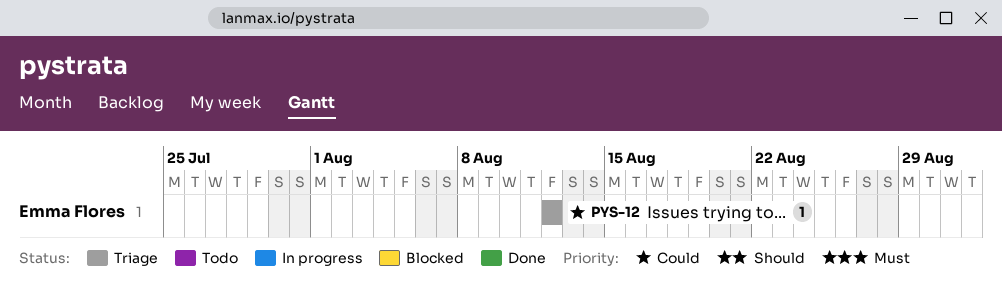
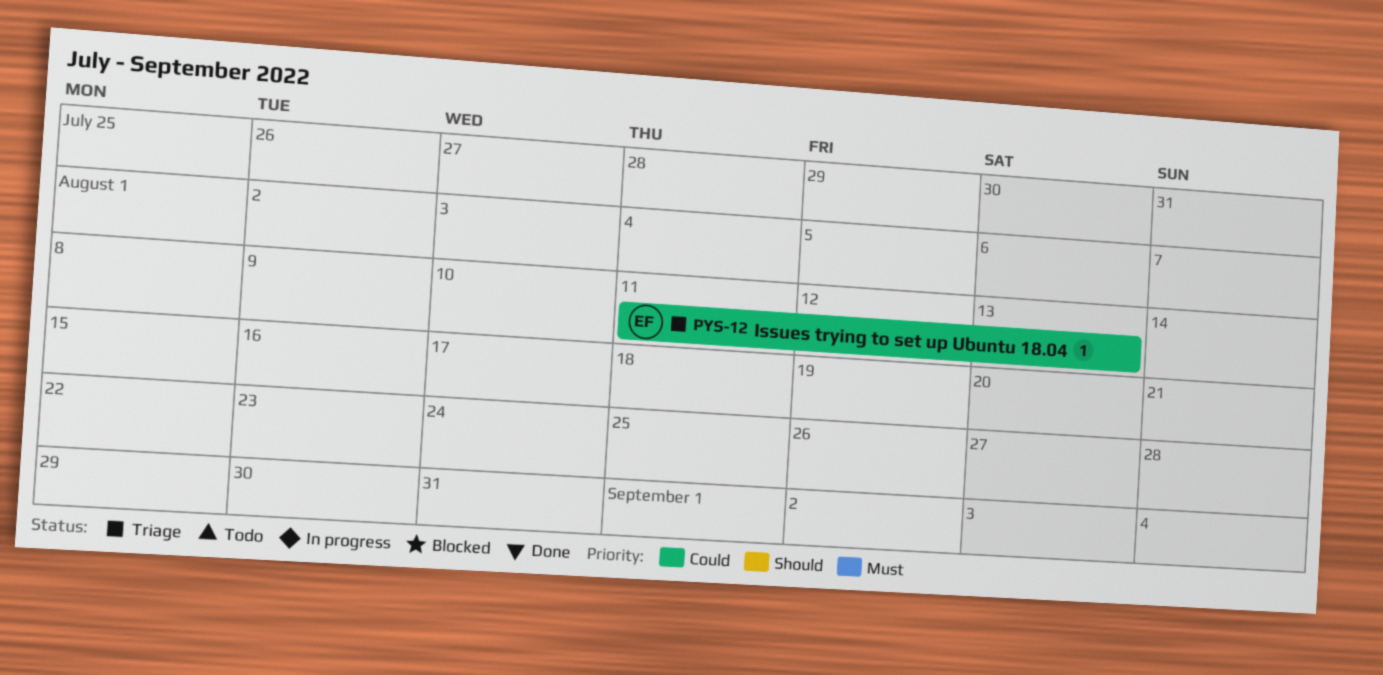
PYS-12, start: Aug 12 -> Aug 11
PYS-12, due: Aug 12 -> Aug 13

